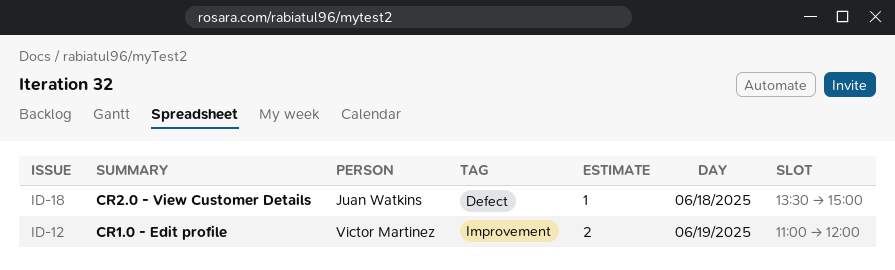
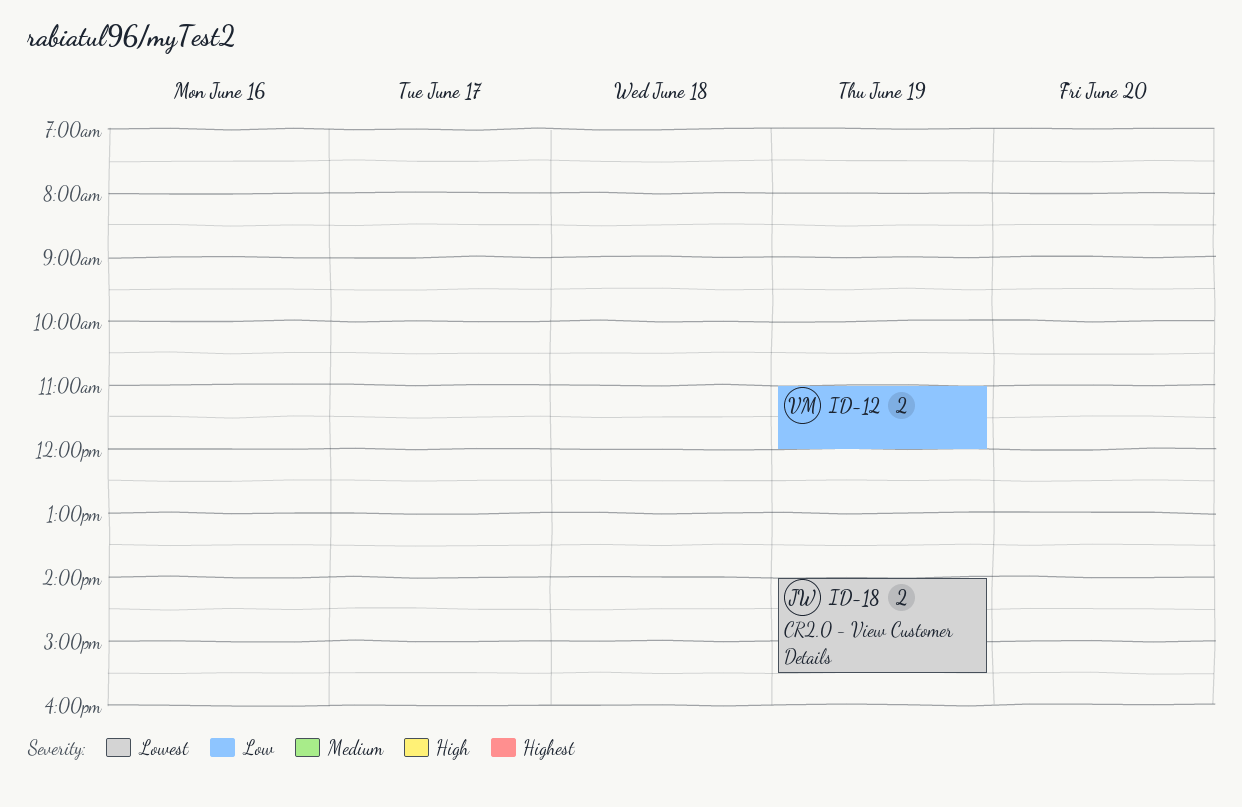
ID-18, estimate: 1 -> 2
ID-18, day: Jun 18 -> Jun 19
ID-18, begins: 13:30 -> 14:00
ID-18, ends: 15:00 -> 15:30

